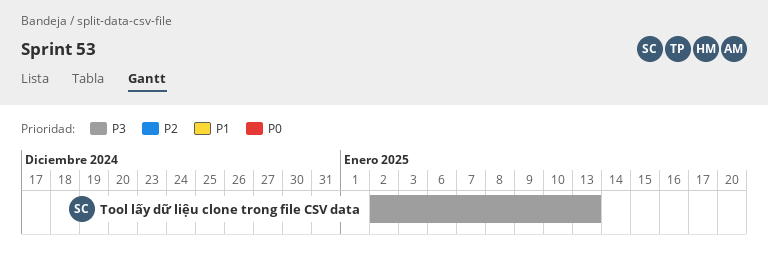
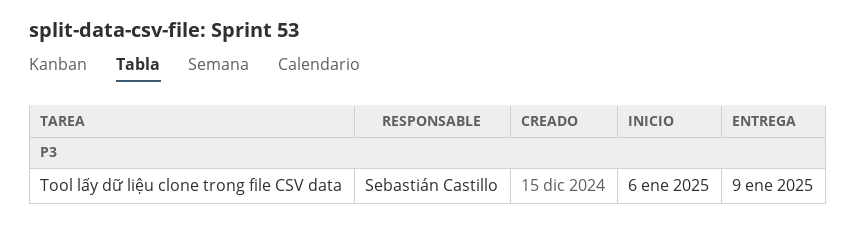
Tool lấy dữ liệu clone trong file CSV data, start: Jan 2 -> Jan 6
Tool lấy dữ liệu clone trong file CSV data, due: Jan 13 -> Jan 9

